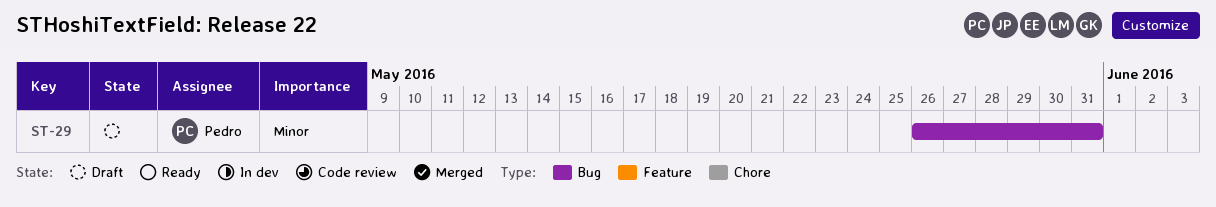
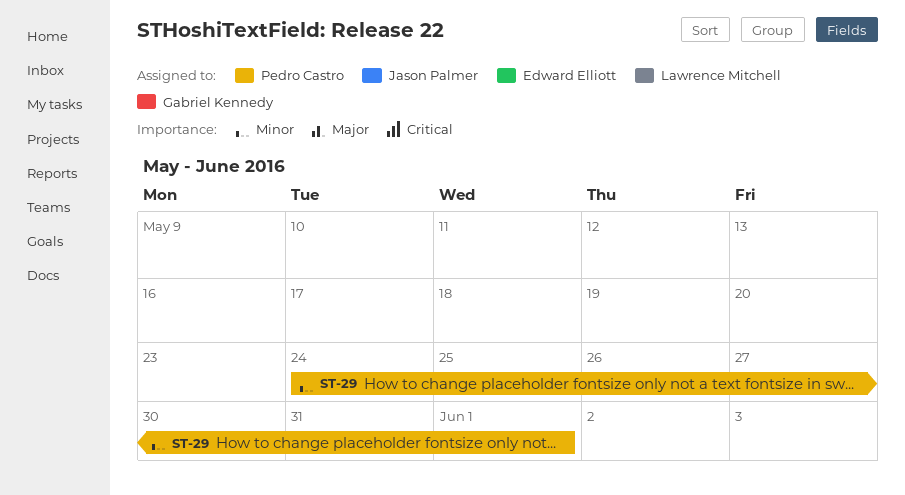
ST-29, start: May 26 -> May 24
ST-29, due: May 31 -> Jun 1

